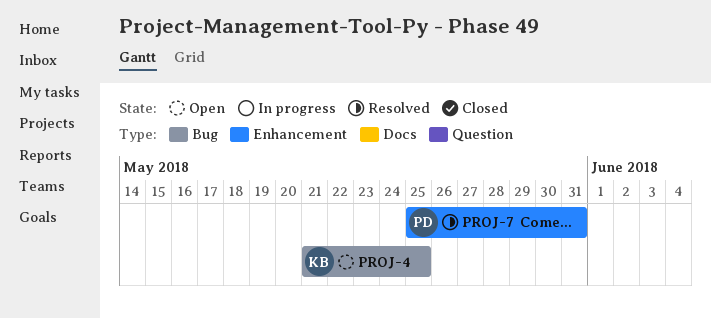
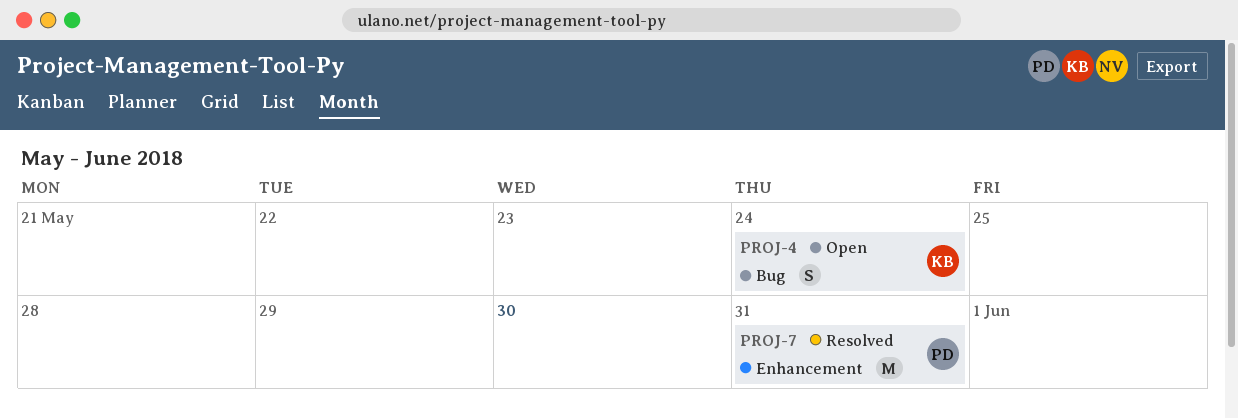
PROJ-4, due: May 25 -> May 24

